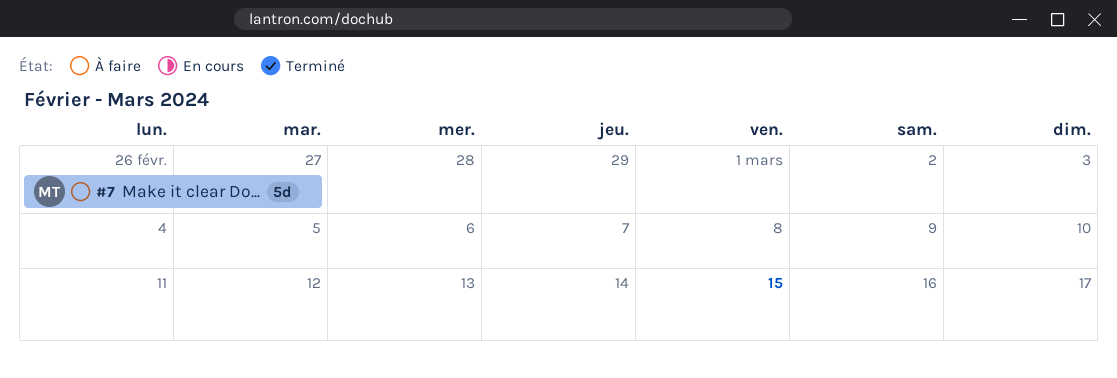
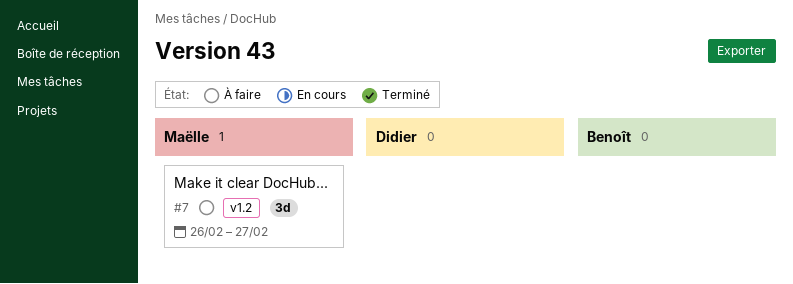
#7, estimate: 5d -> 3d

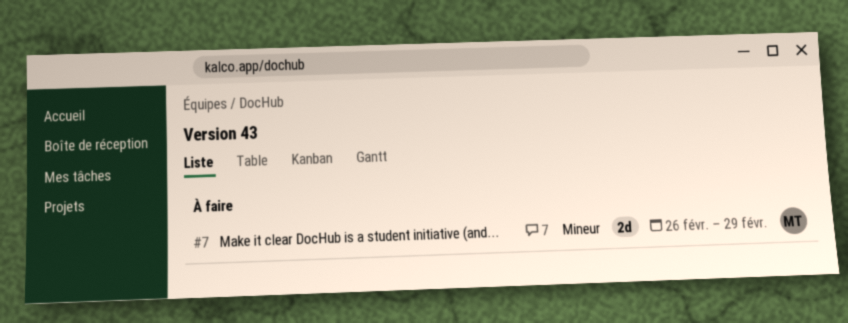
#7, estimate: 3d -> 2d
#7, due: Feb 27 -> Feb 29

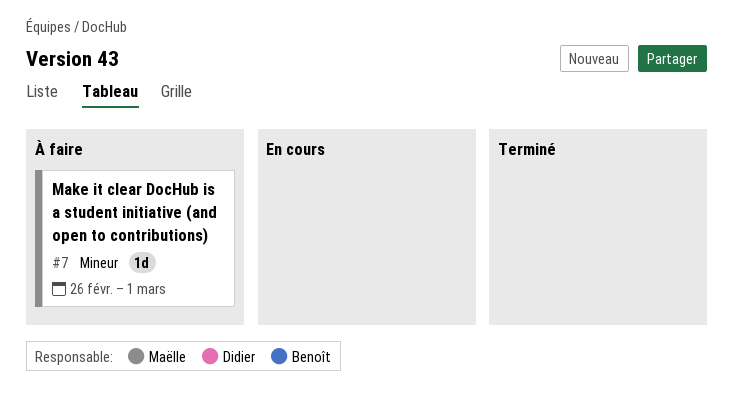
#7, estimate: 2d -> 1d
#7, due: Feb 29 -> Mar 1

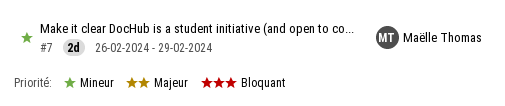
#7, estimate: 1d -> 2d
#7, due: Mar 1 -> Feb 29

